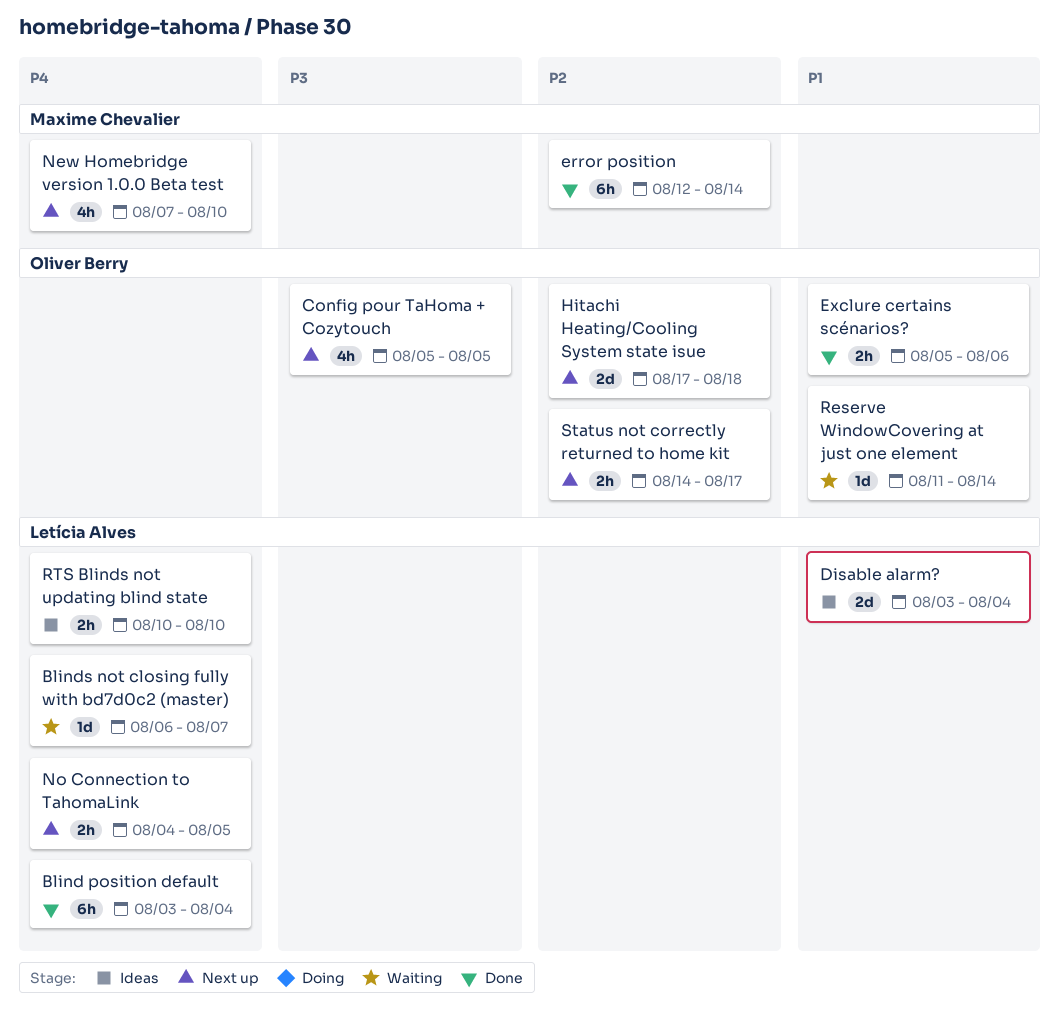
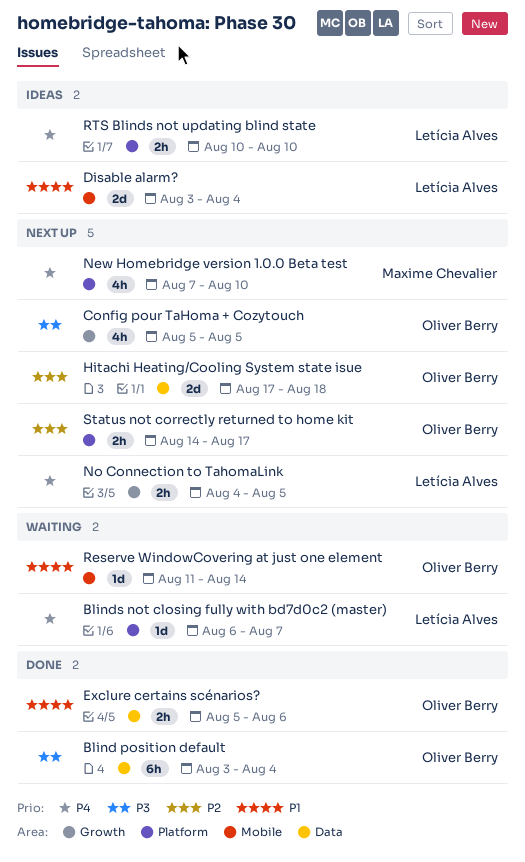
Blind position default, owner: Letícia Alves -> Oliver Berry
Blind position default, priority: P4 -> P3
error position: present -> none

